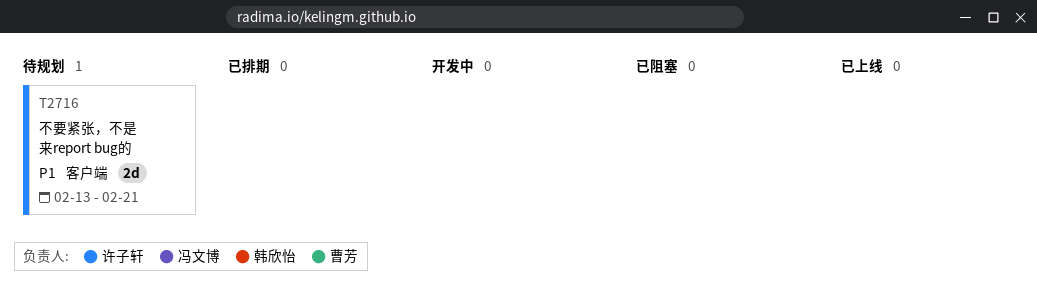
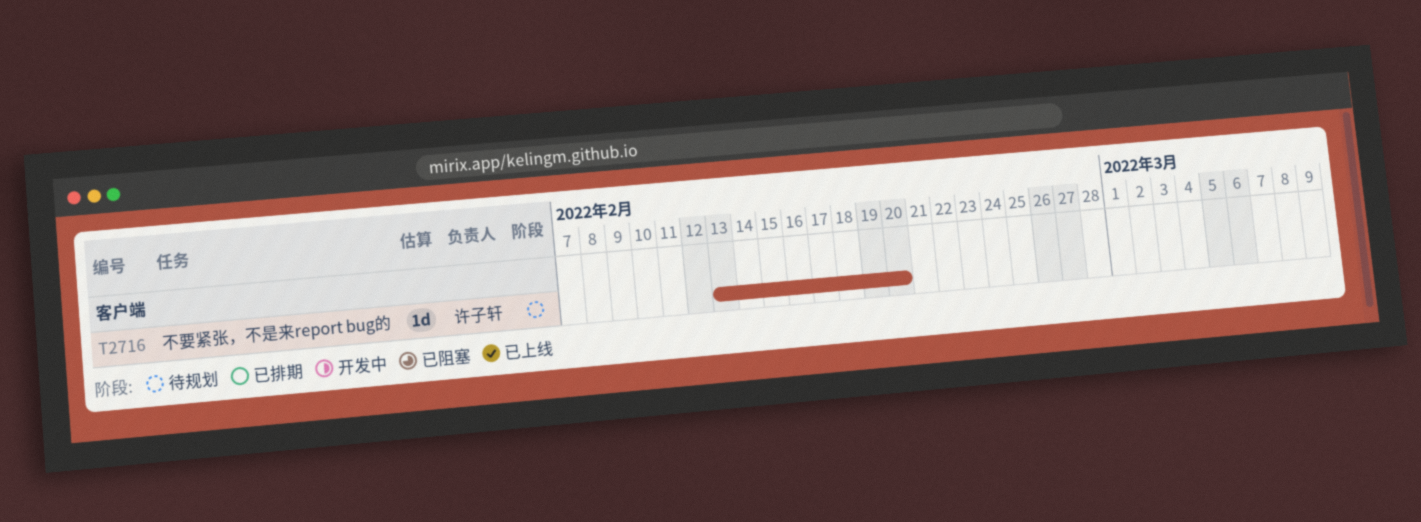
T2716, estimate: 2d -> 1d
T2716, due: Feb 21 -> Feb 20

